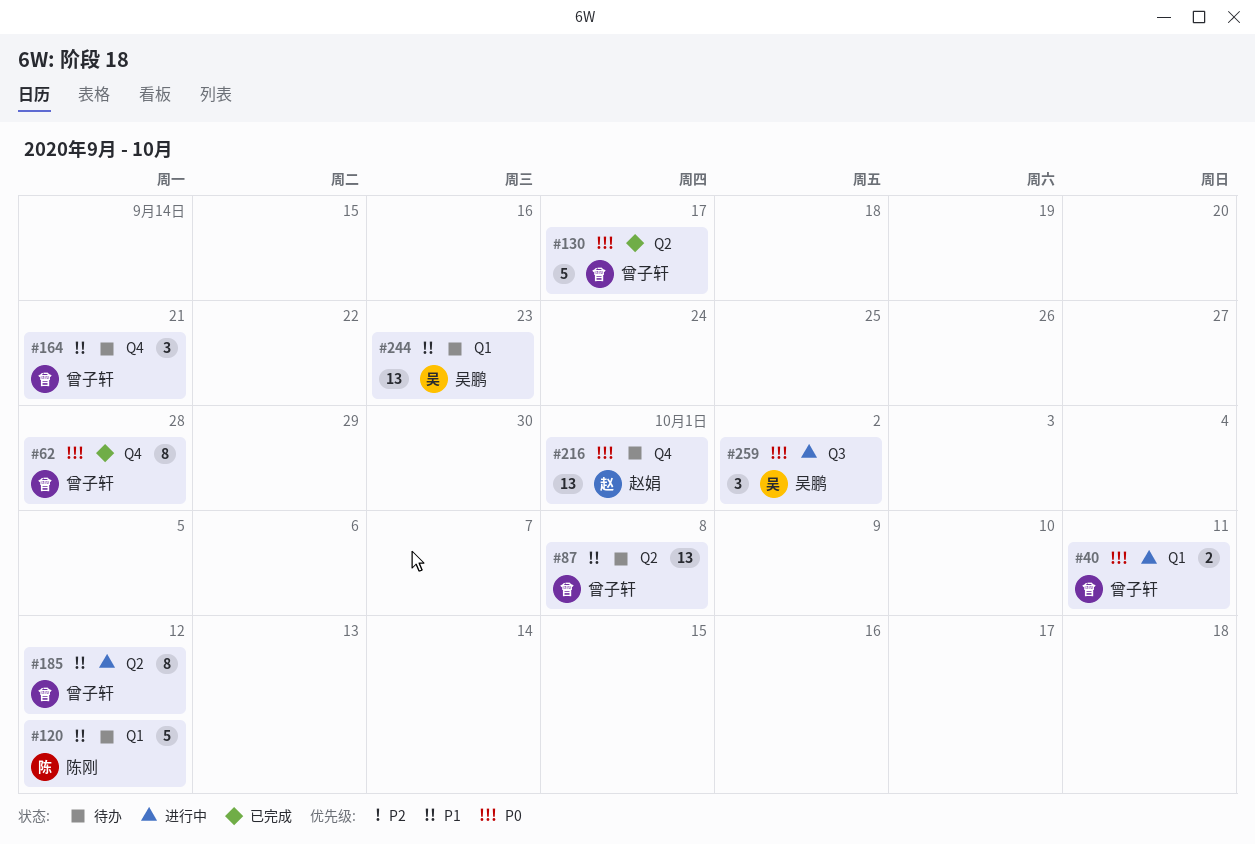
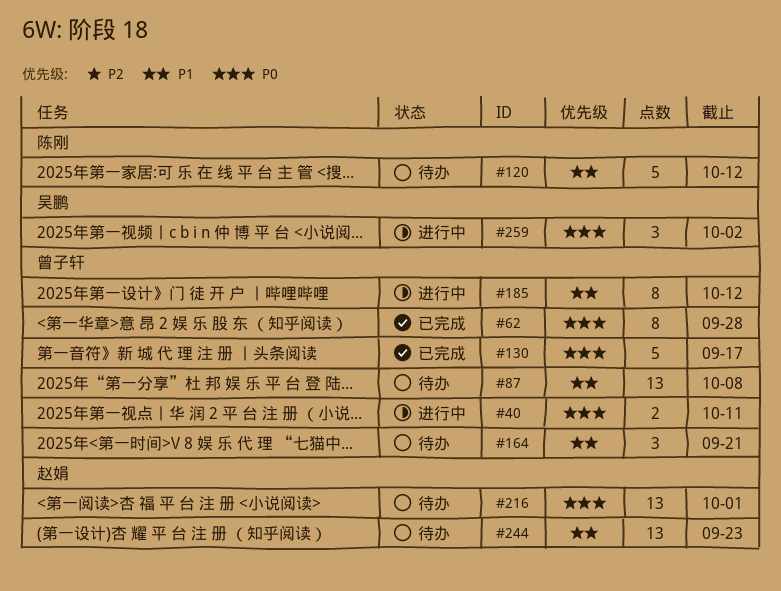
#244, owner: 吴鹏 -> 赵娟

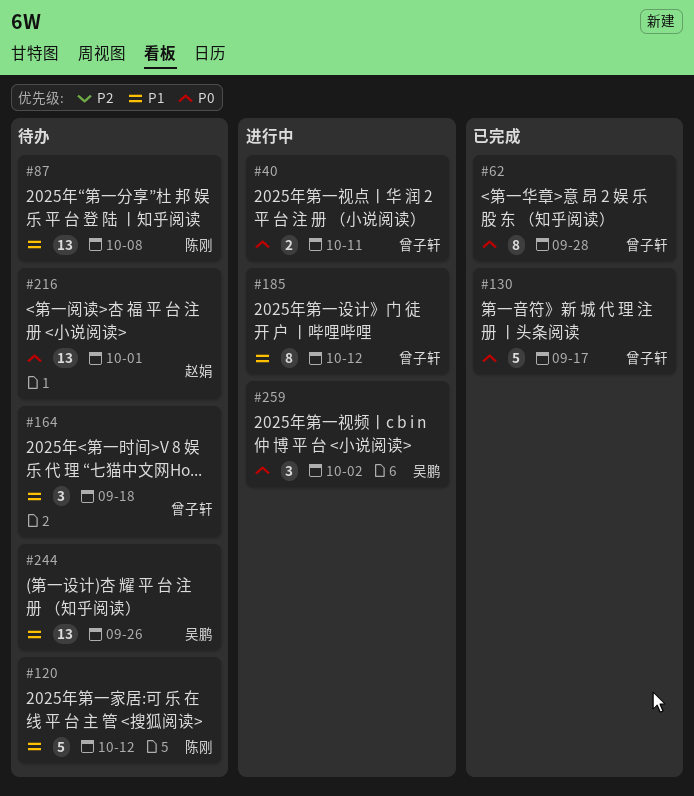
#87, owner: 曾子轩 -> 陈刚
#164, due: Sep 21 -> Sep 18
#244, owner: 赵娟 -> 吴鹏
#244, due: Sep 23 -> Sep 26

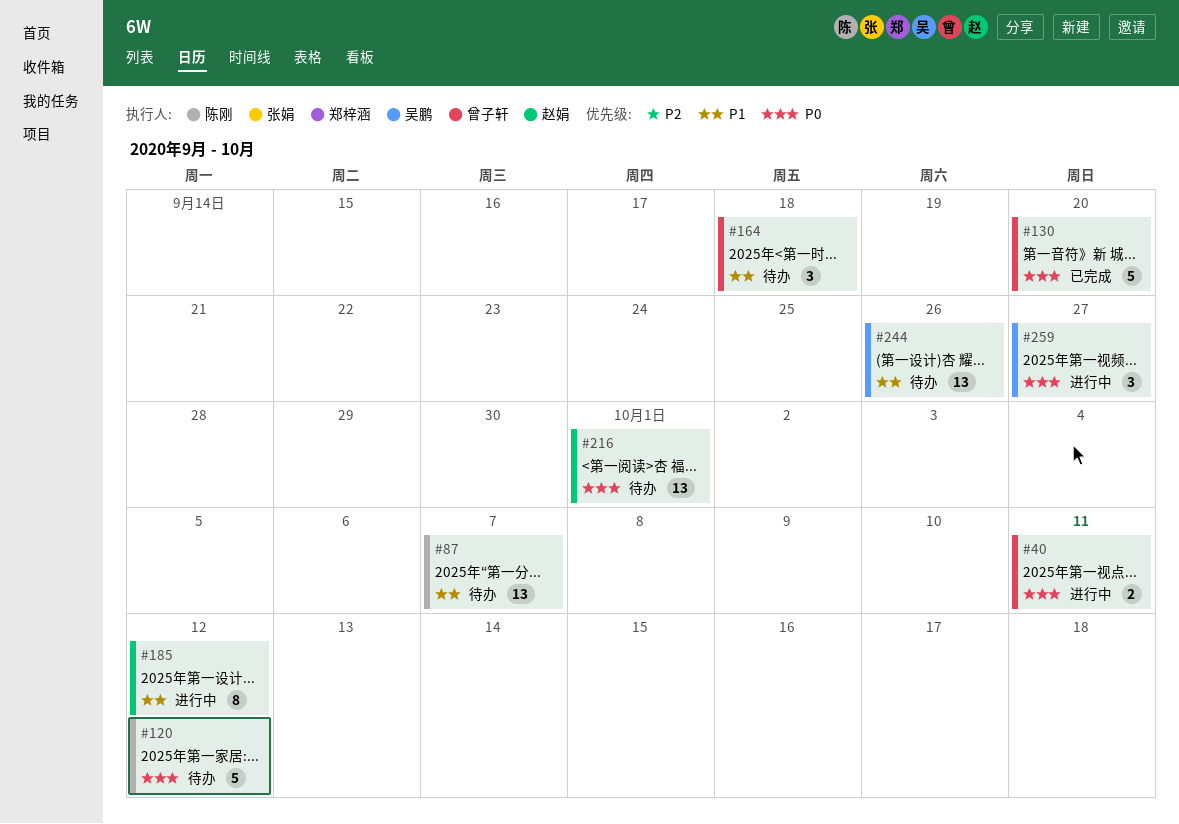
#62: present -> none
#87, due: Oct 8 -> Oct 7
#120, priority: P1 -> P0
#130, due: Sep 17 -> Sep 20
#185, owner: 曾子轩 -> 赵娟
#259, due: Oct 2 -> Sep 27

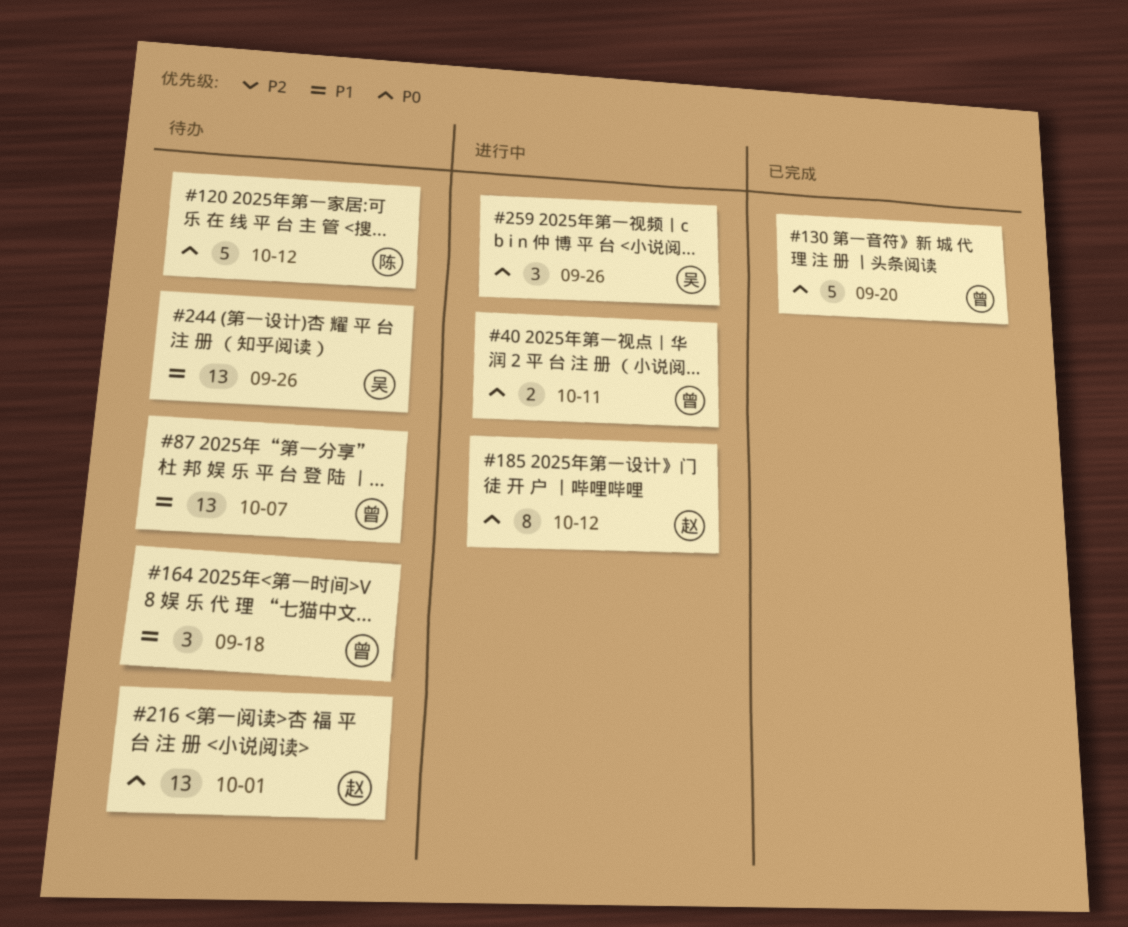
#87, owner: 陈刚 -> 曾子轩
#185, priority: P1 -> P0
#259, due: Sep 27 -> Sep 26

